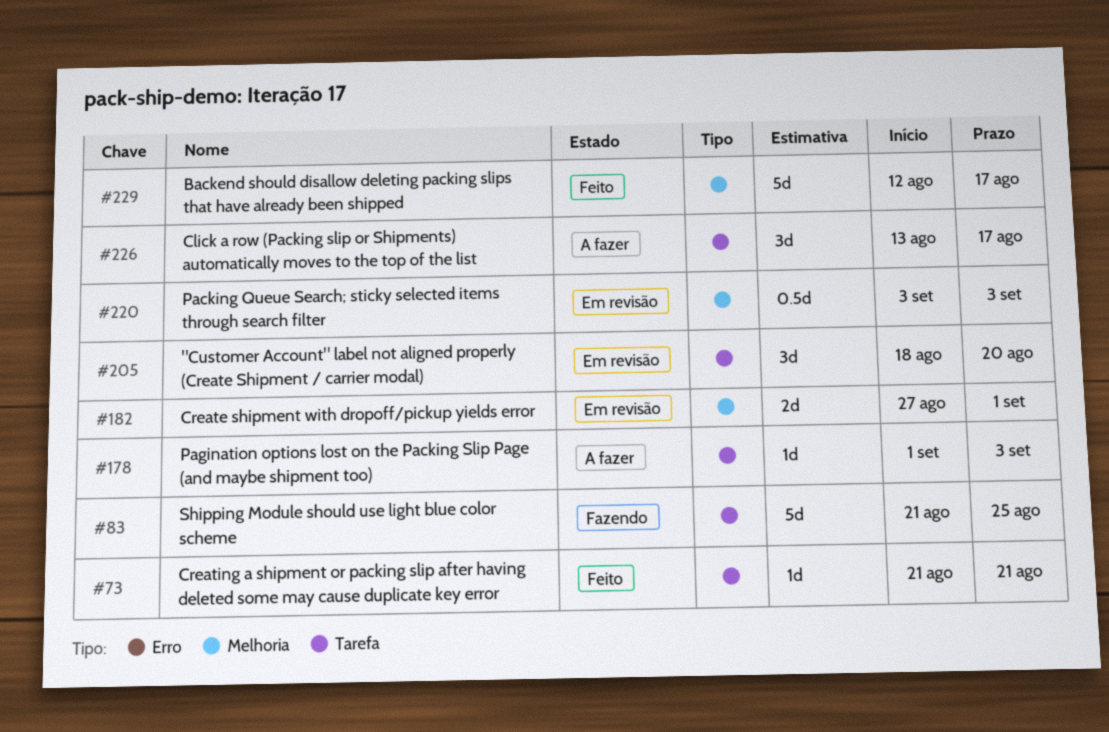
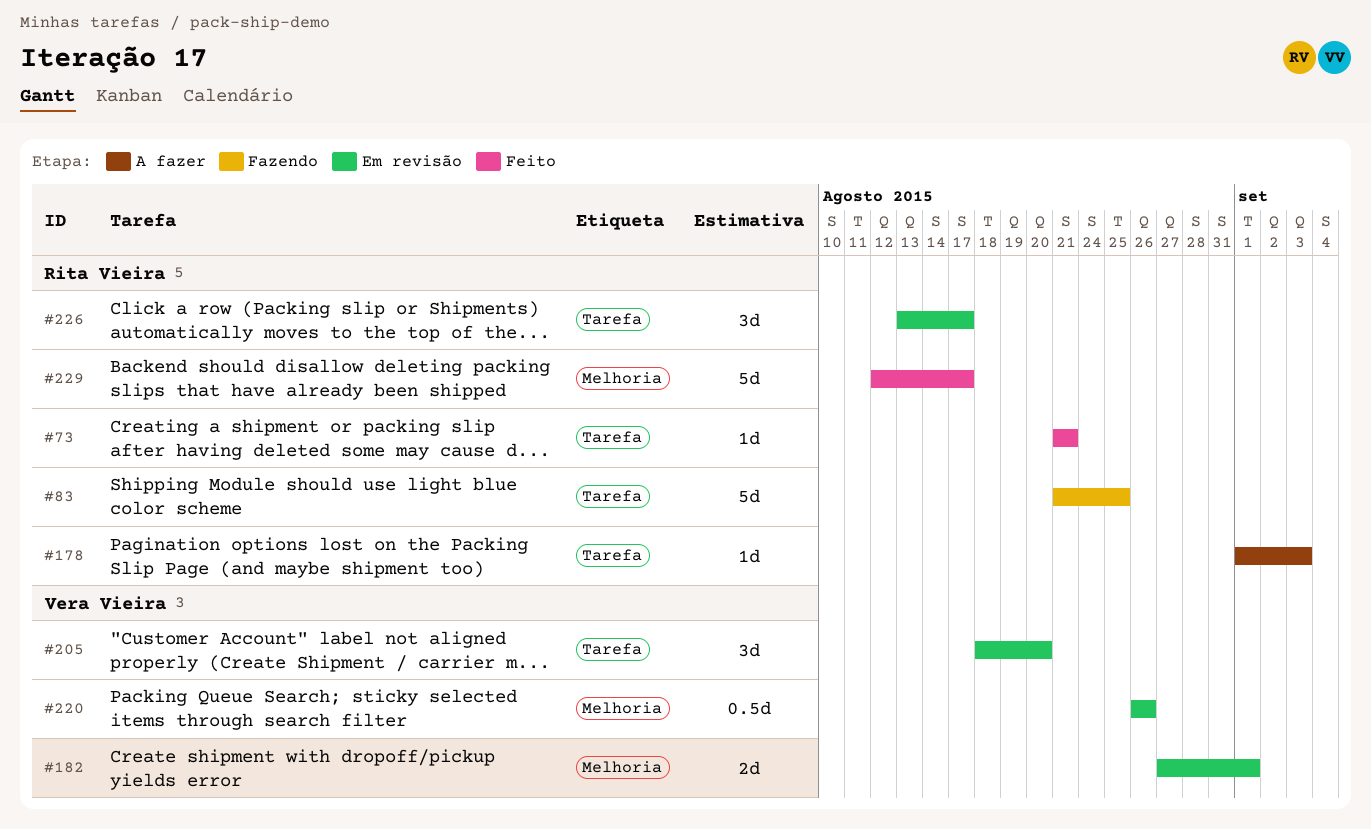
#220, start: Sep 3 -> Aug 26
#220, due: Sep 3 -> Aug 26
#226, status: A fazer -> Em revisão

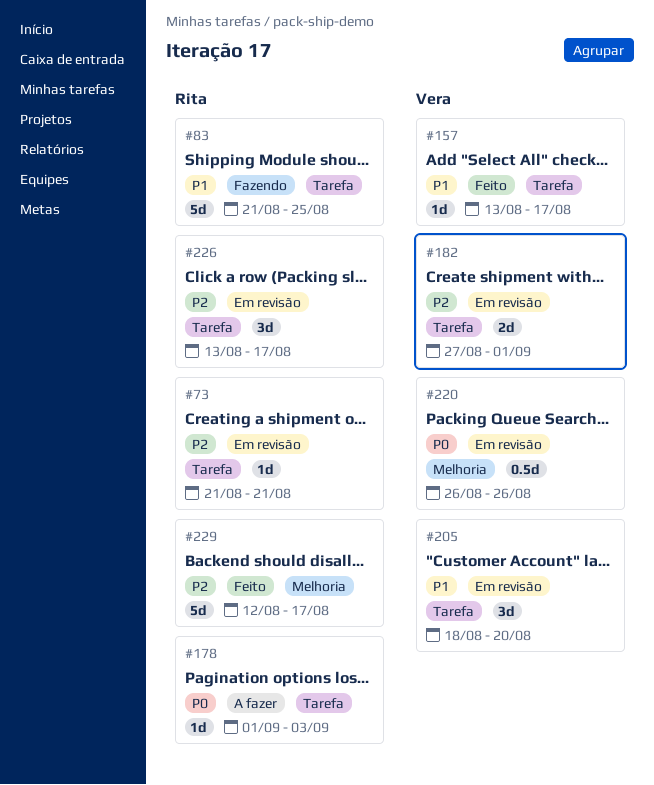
#73, status: Feito -> Em revisão
#157: none -> present
#182, label: Melhoria -> Tarefa

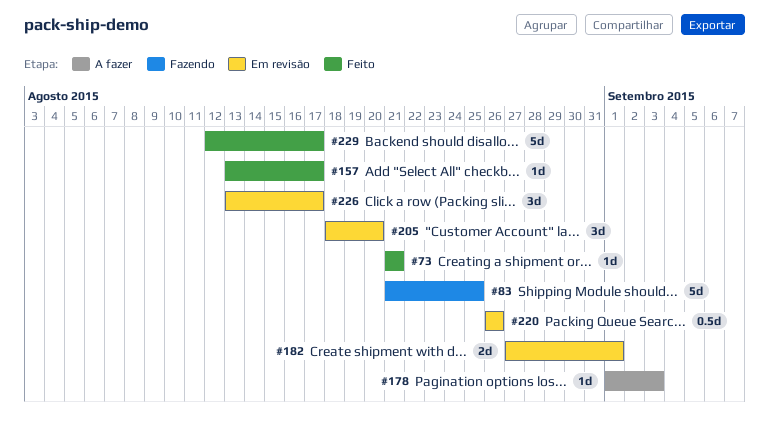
#73, status: Em revisão -> Feito

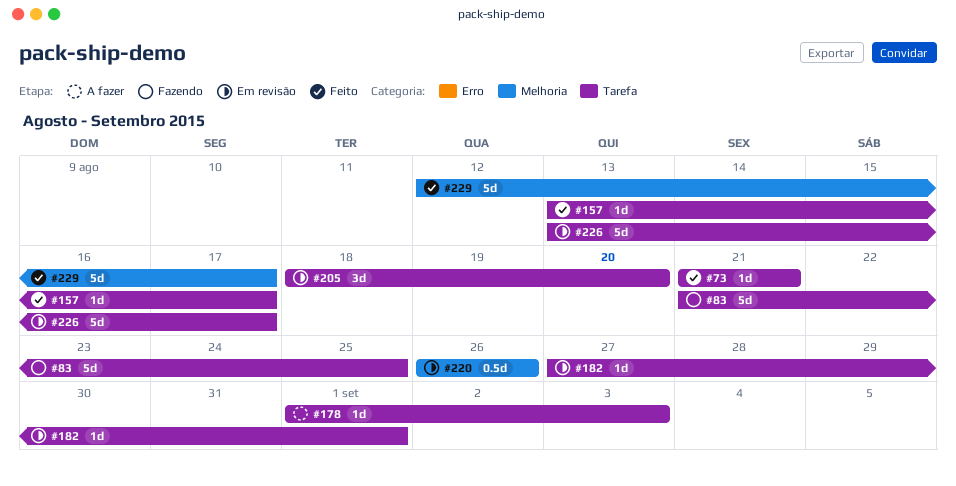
#182, estimate: 2d -> 1d
#226, estimate: 3d -> 5d

